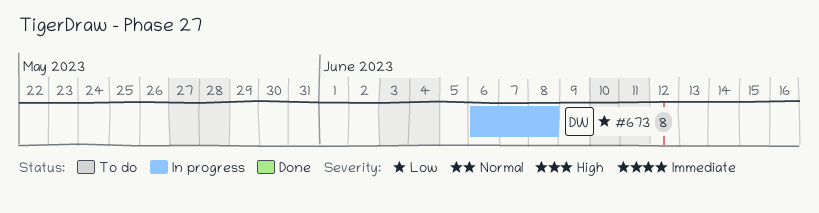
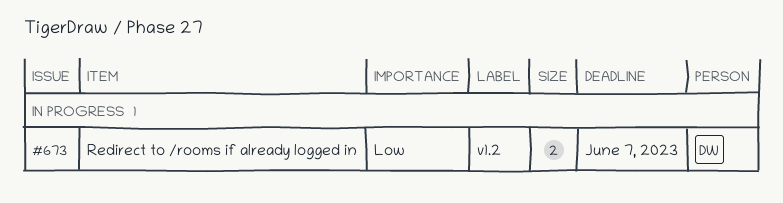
#673, estimate: 8 -> 2
#673, due: Jun 8 -> Jun 7

